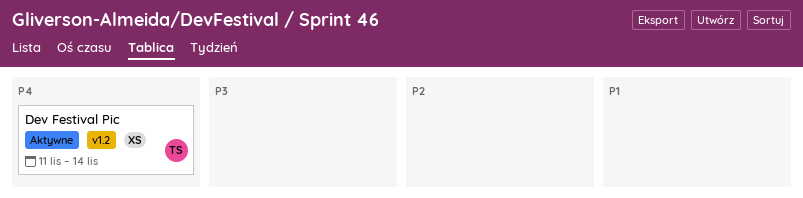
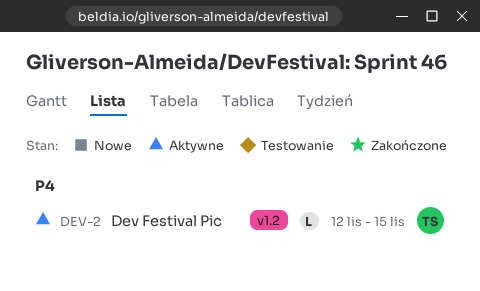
Dev Festival Pic, estimate: XS -> L
Dev Festival Pic, start: Nov 11 -> Nov 12
Dev Festival Pic, due: Nov 14 -> Nov 15

